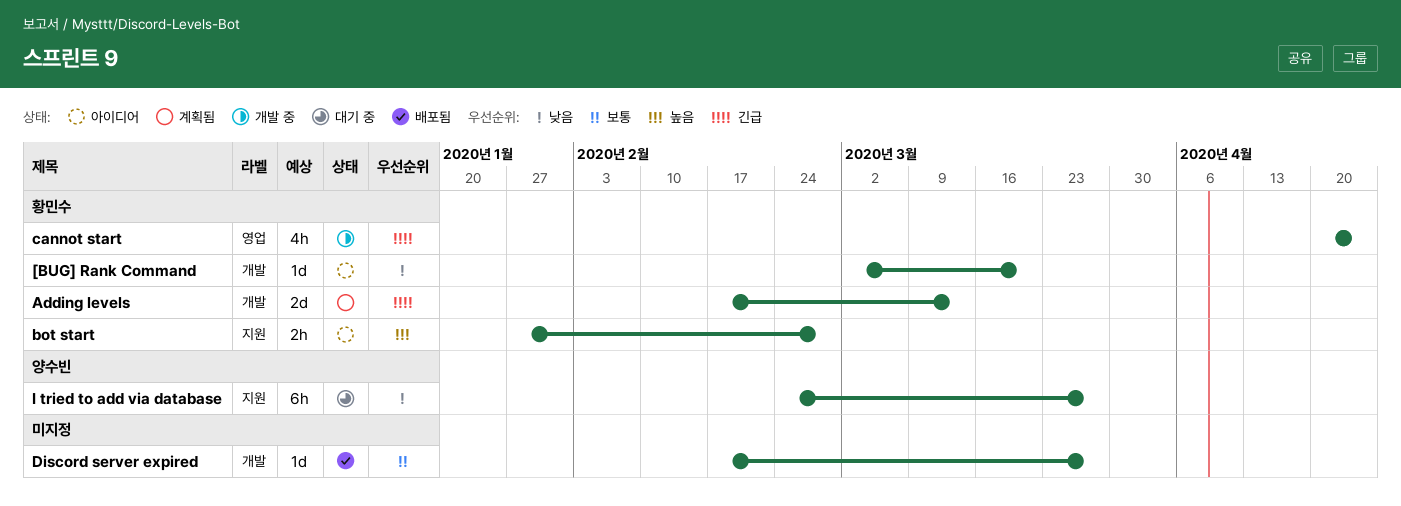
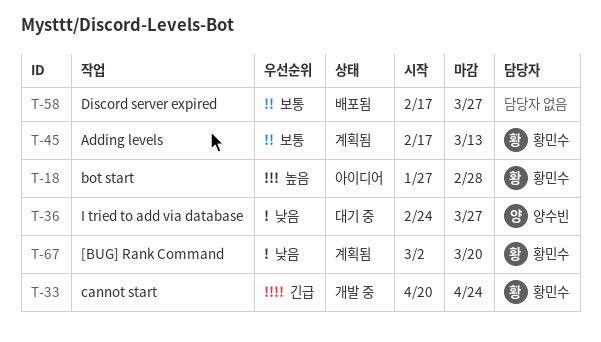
[BUG] Rank Command, status: 아이디어 -> 계획됨
Adding levels, priority: 긴급 -> 보통

